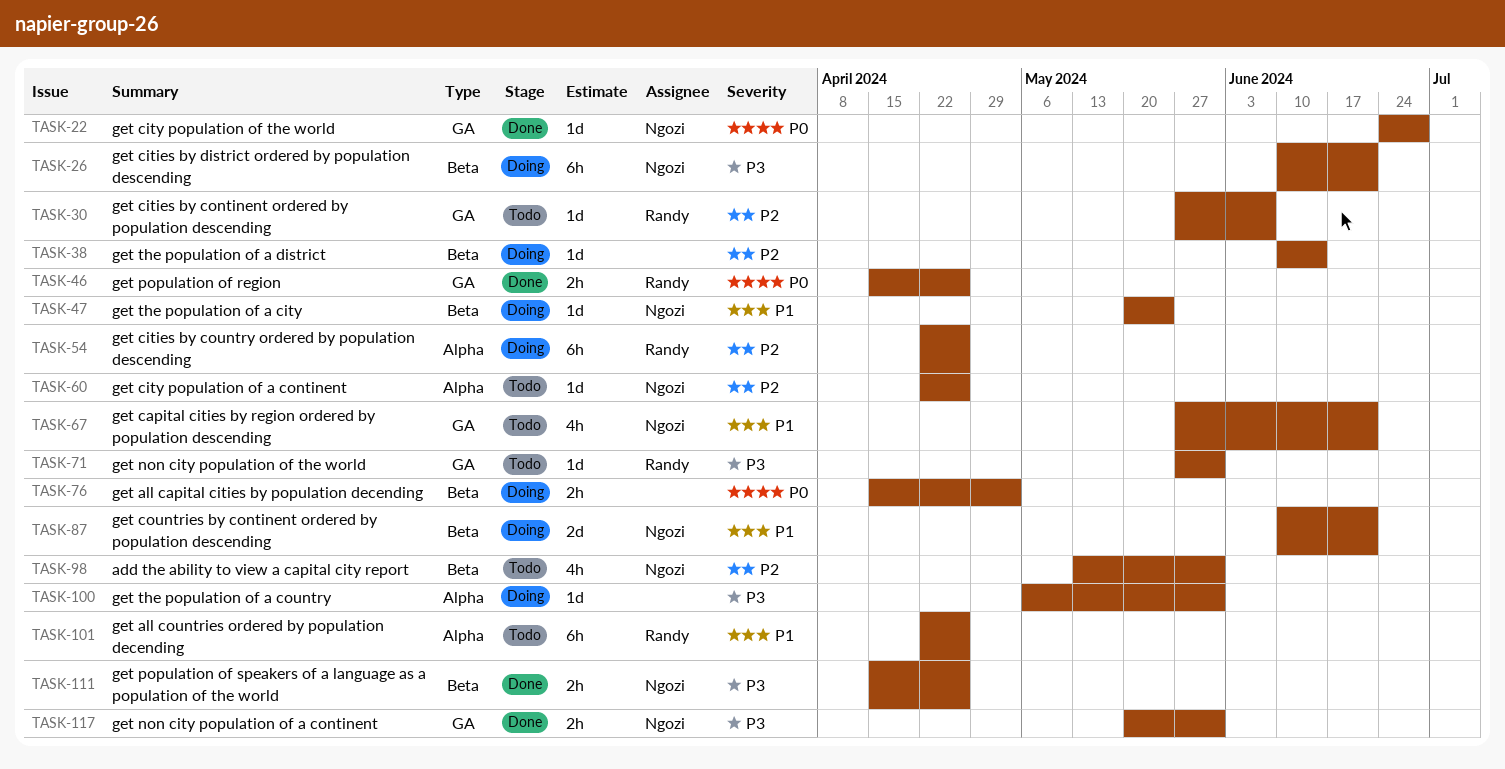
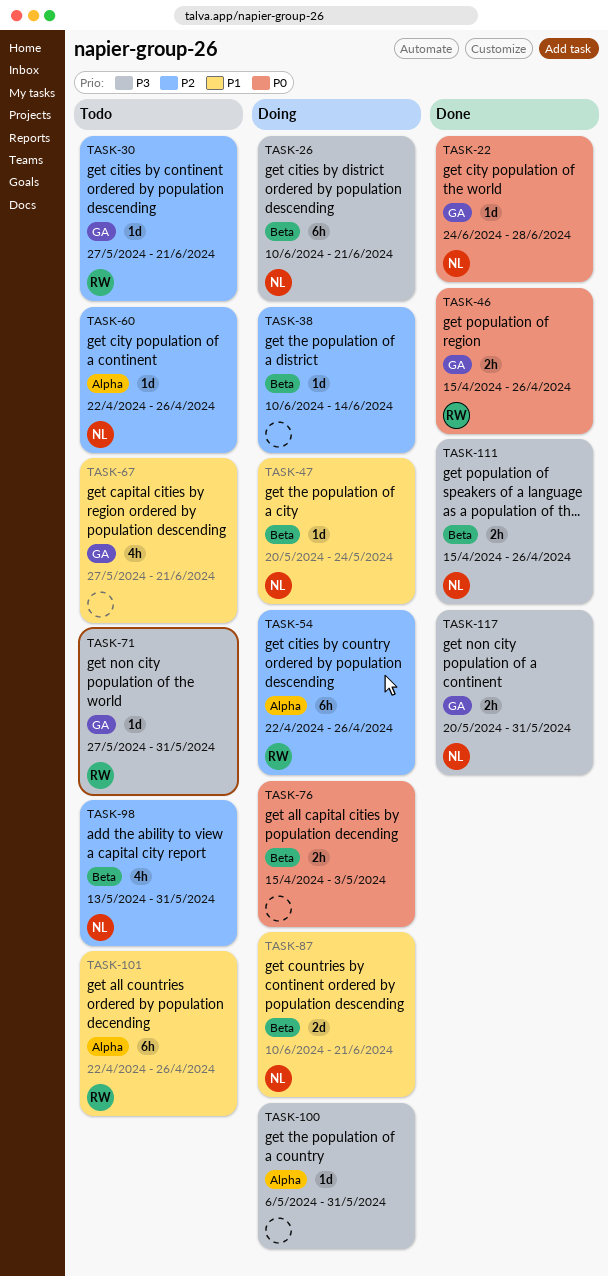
TASK-30, due: Jun 7 -> Jun 21
TASK-67, owner: Ngozi -> none

